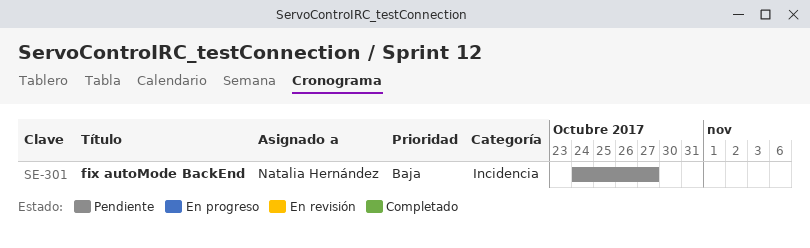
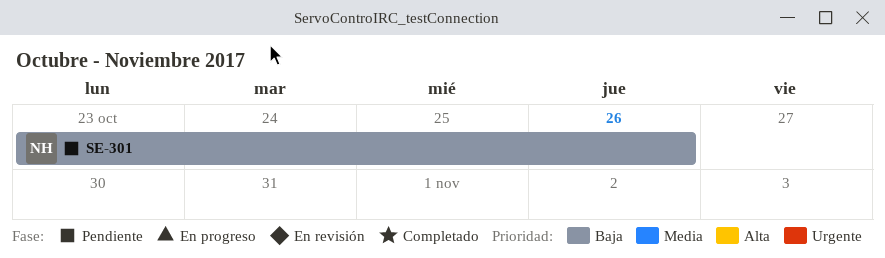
SE-301, start: Oct 24 -> Oct 23
SE-301, due: Oct 27 -> Oct 26

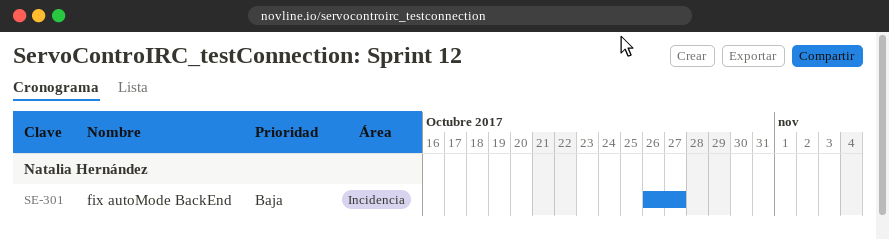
SE-301, start: Oct 23 -> Oct 26
SE-301, due: Oct 26 -> Oct 27

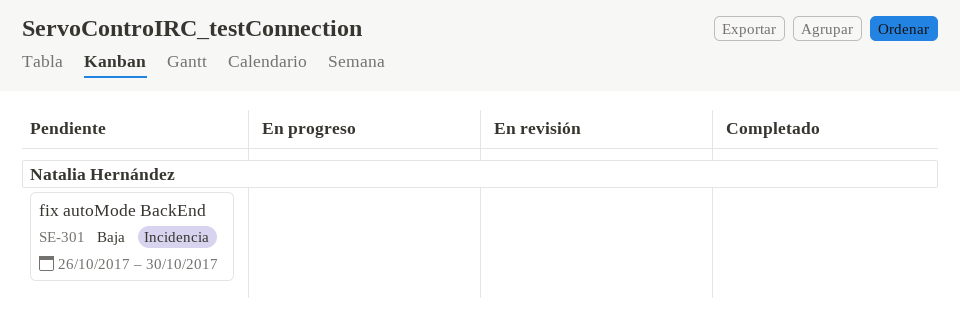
SE-301, due: Oct 27 -> Oct 30

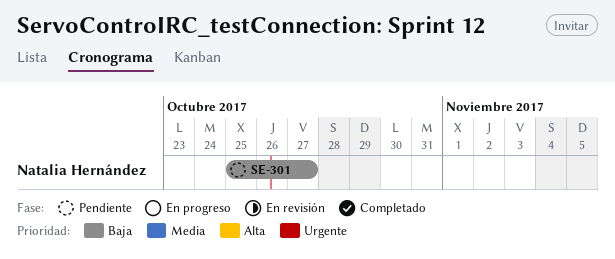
SE-301, start: Oct 26 -> Oct 25
SE-301, due: Oct 30 -> Oct 27

